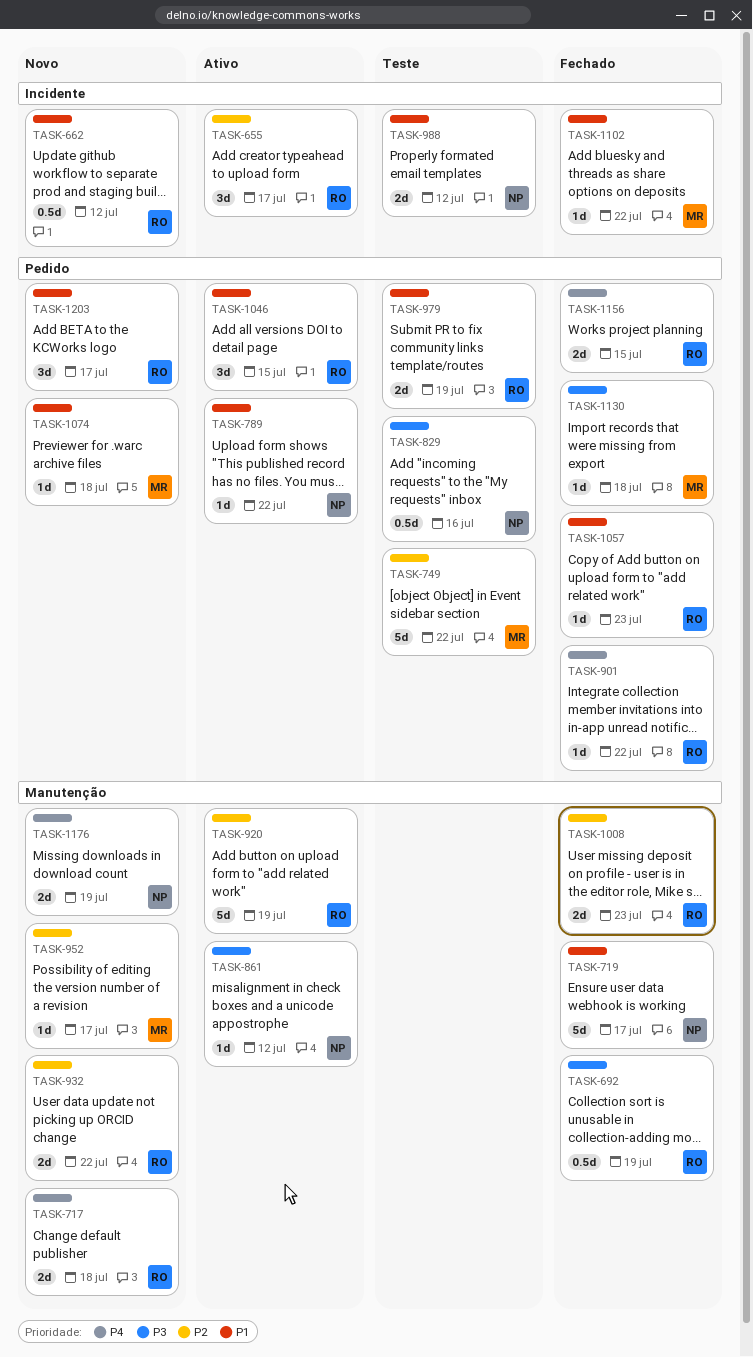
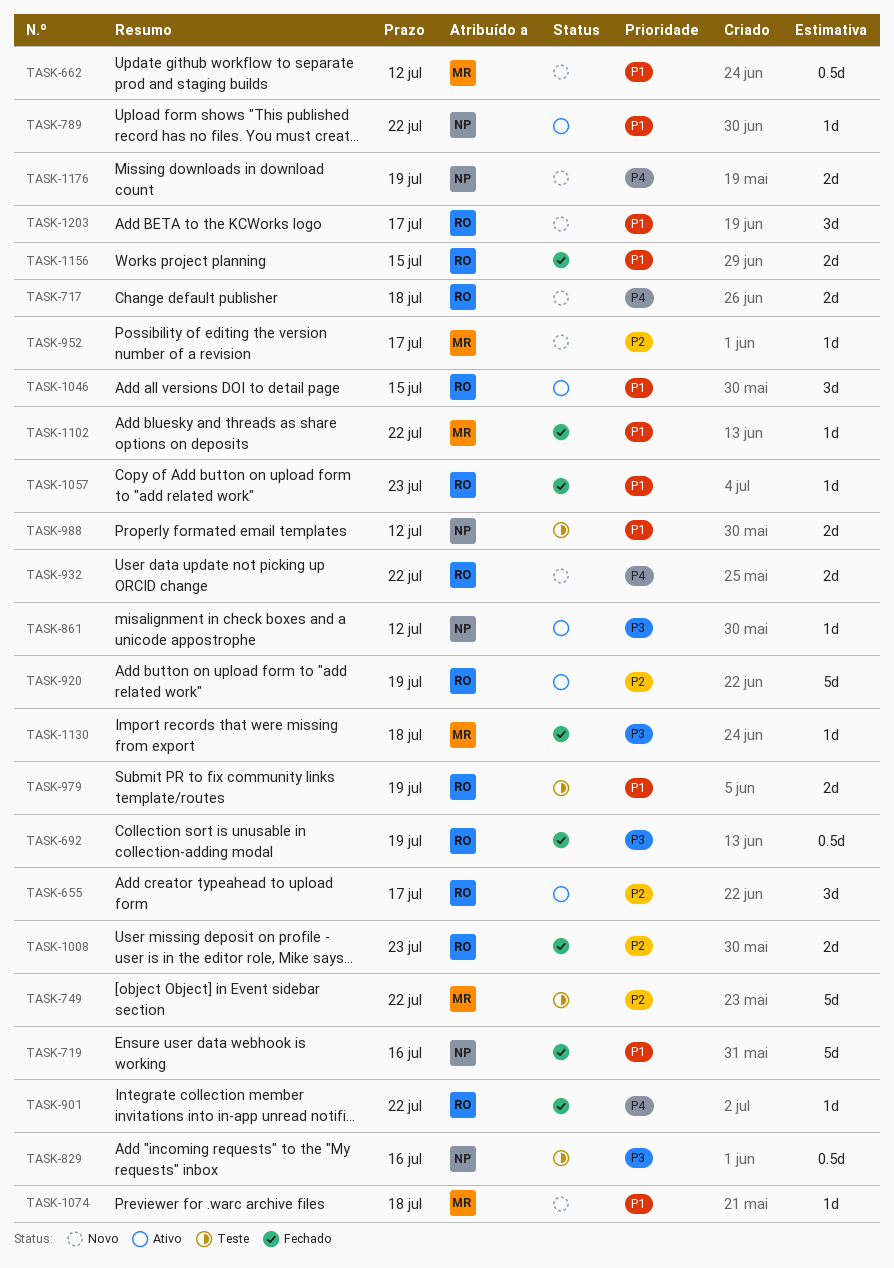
TASK-662, owner: RO -> MR
TASK-719, due: Jul 17 -> Jul 16
TASK-932, priority: P2 -> P4
TASK-1156, priority: P4 -> P1

